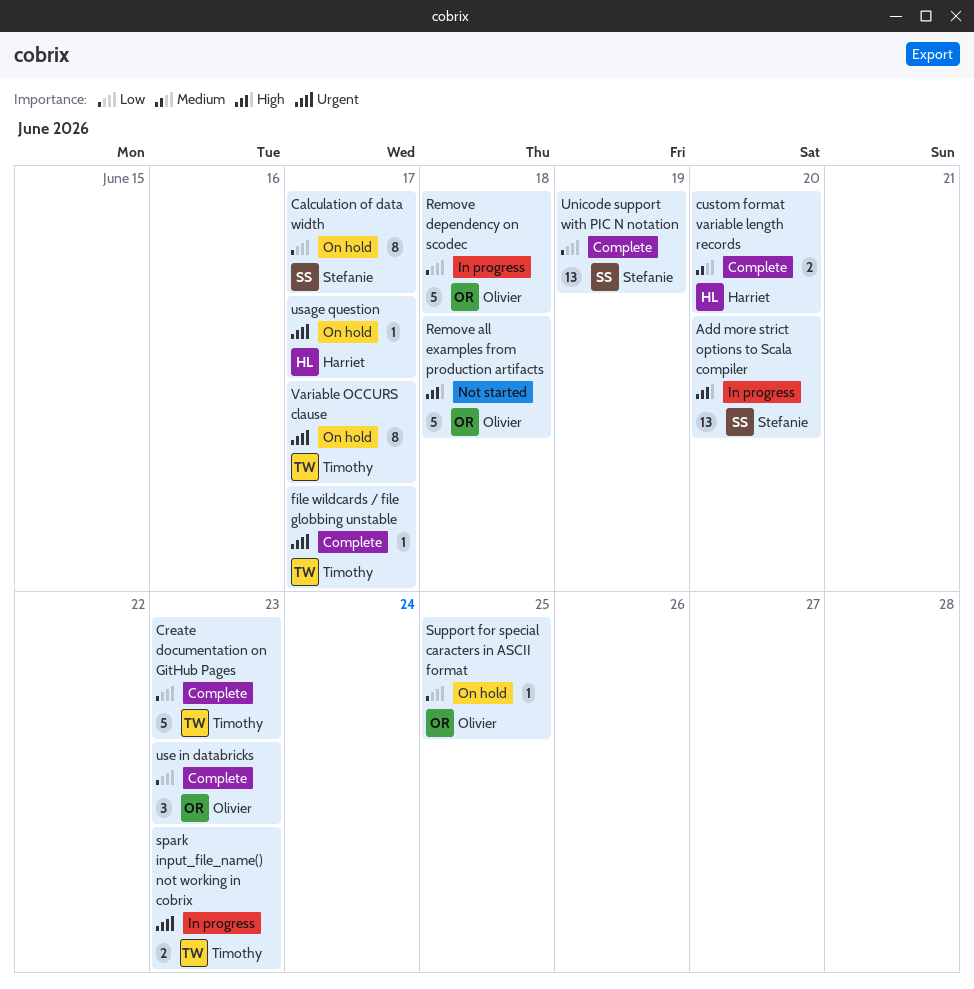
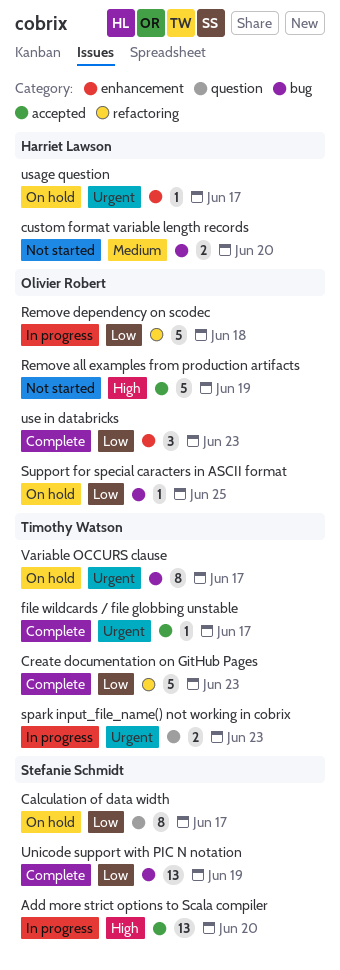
custom format variable length records, status: Complete -> Not started
Remove all examples from production artifacts, due: Jun 18 -> Jun 19

